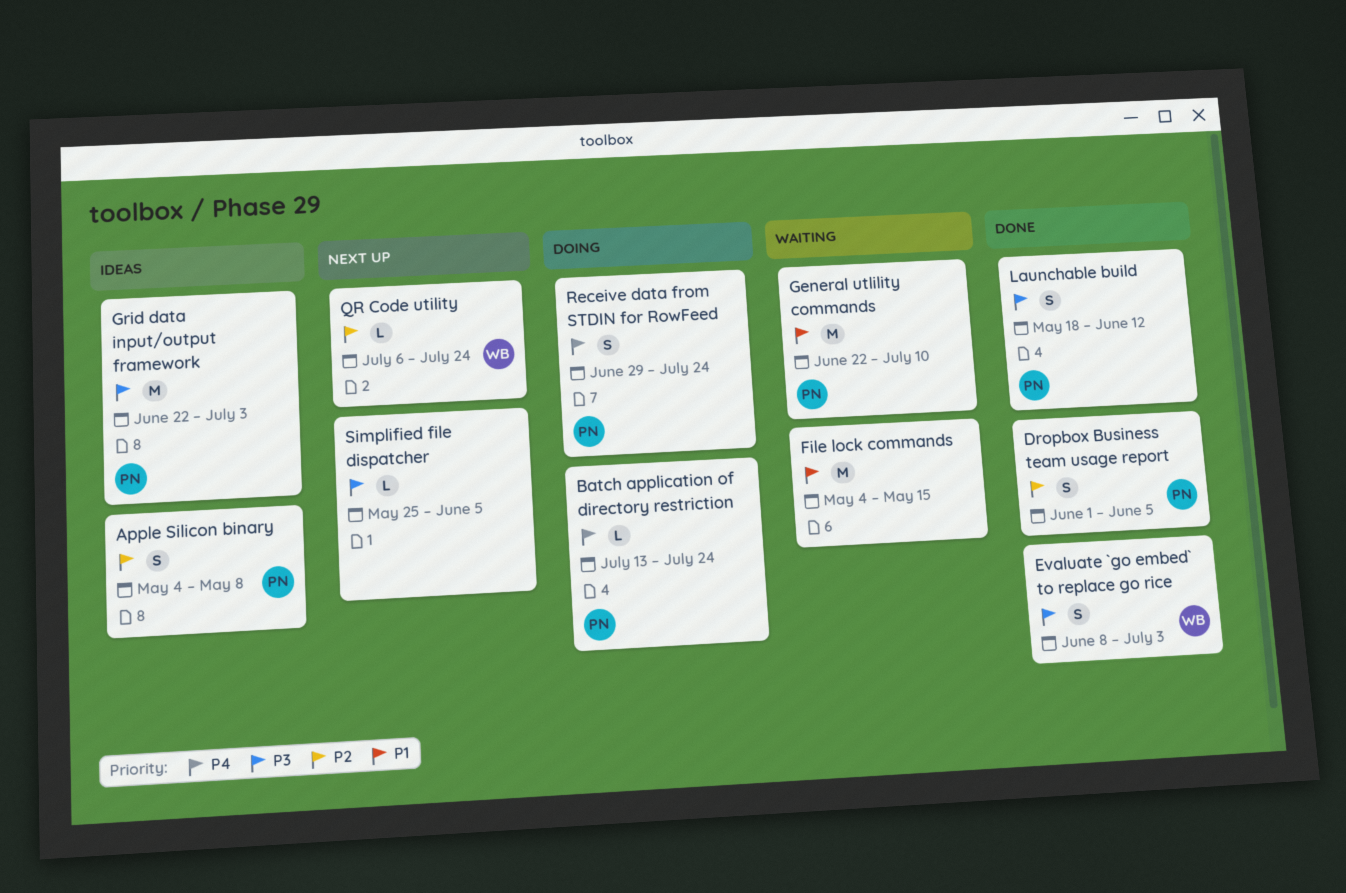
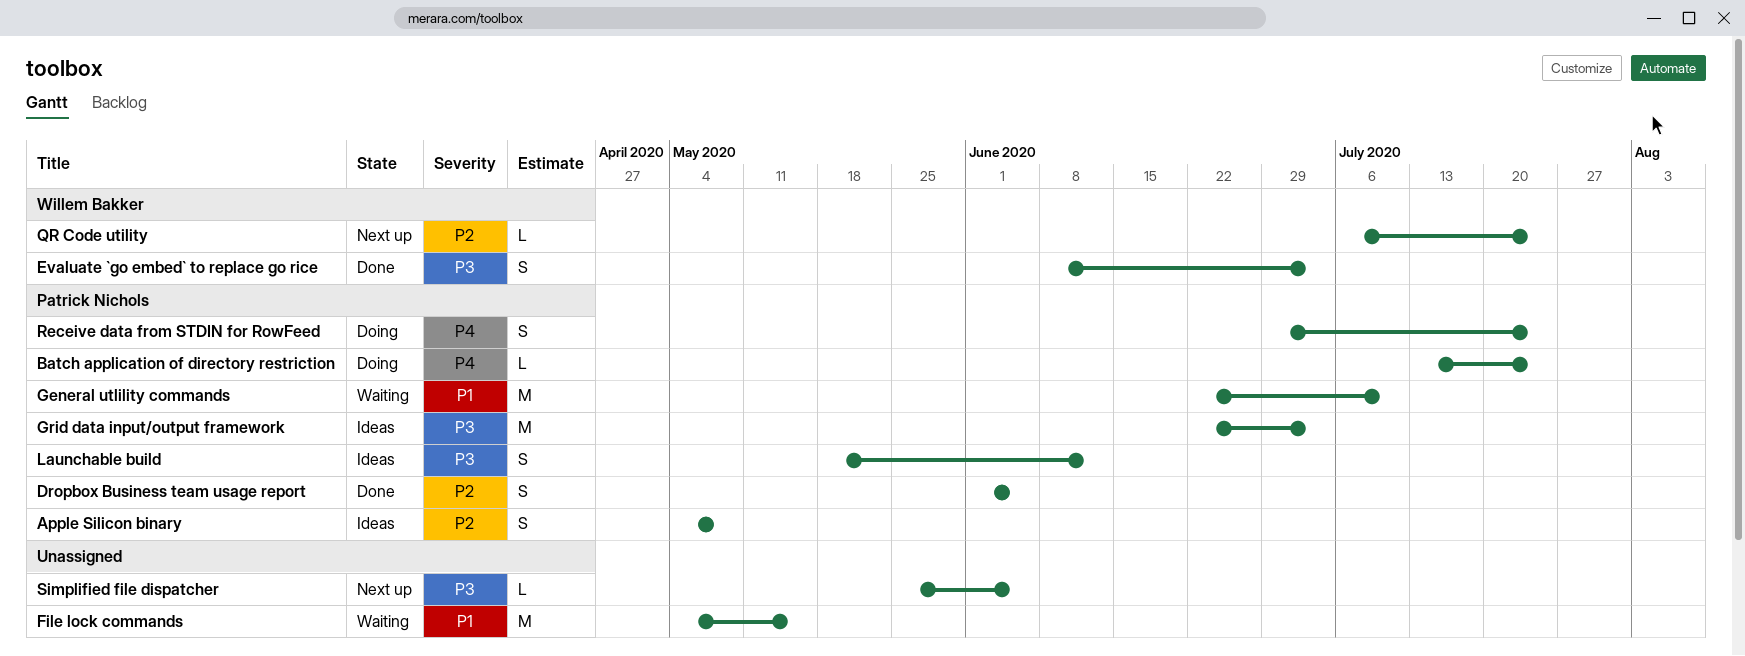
Launchable build, status: Done -> Ideas

